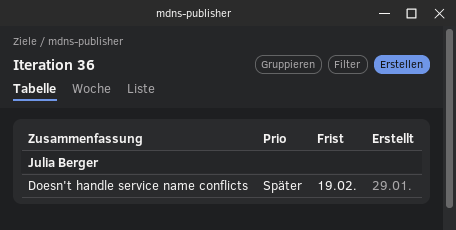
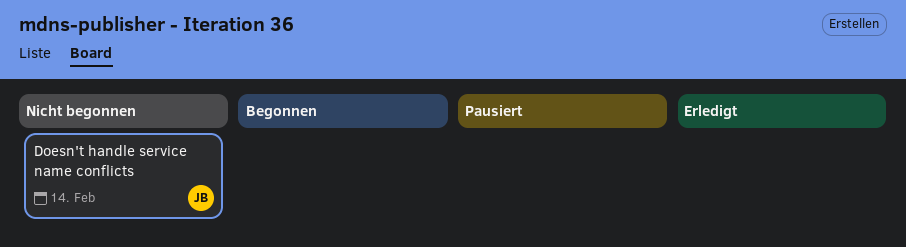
Doesn't handle service name conflicts, due: Feb 19 -> Feb 14

